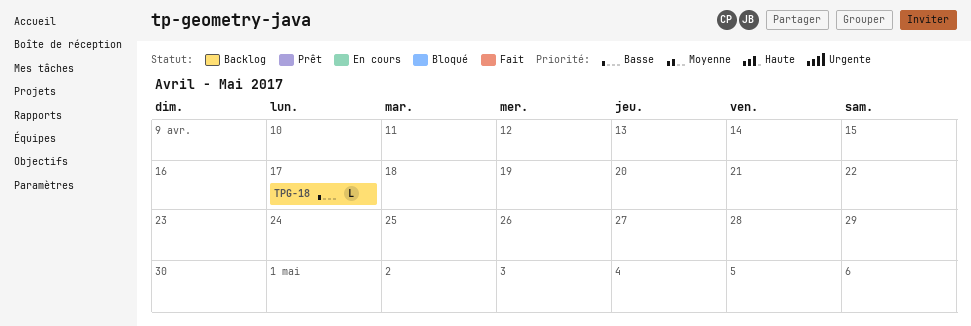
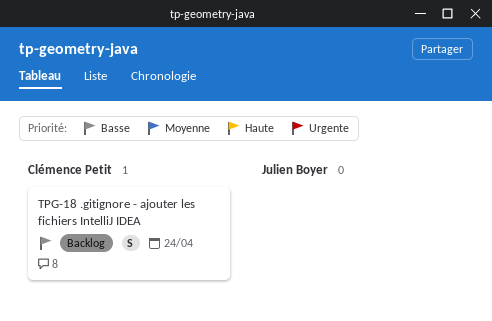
TPG-18, estimate: L -> S
TPG-18, due: Apr 17 -> Apr 24

